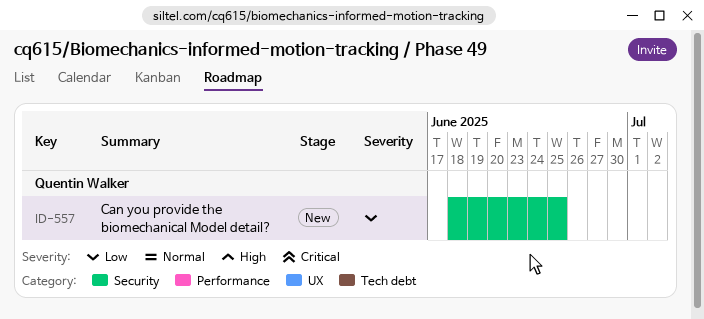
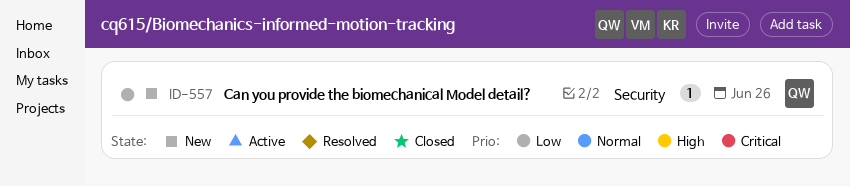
ID-557, due: Jun 25 -> Jun 26

